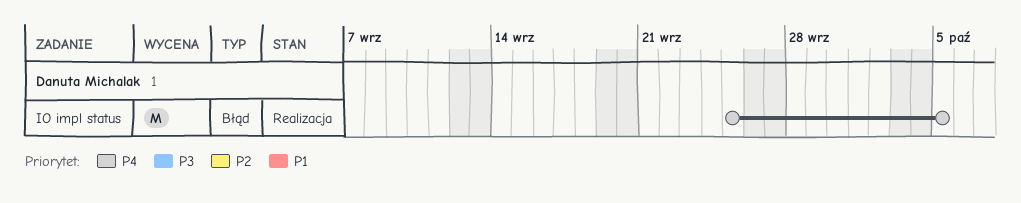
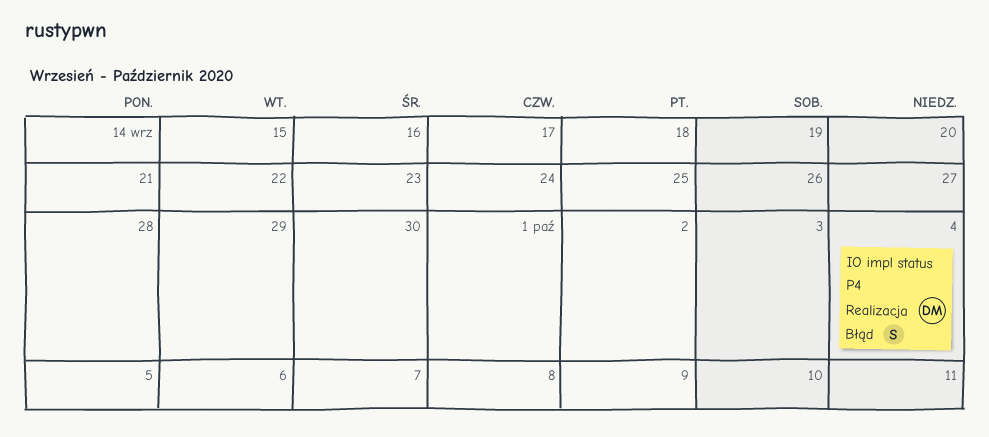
IO impl status, estimate: M -> S
IO impl status, due: Oct 5 -> Oct 4

